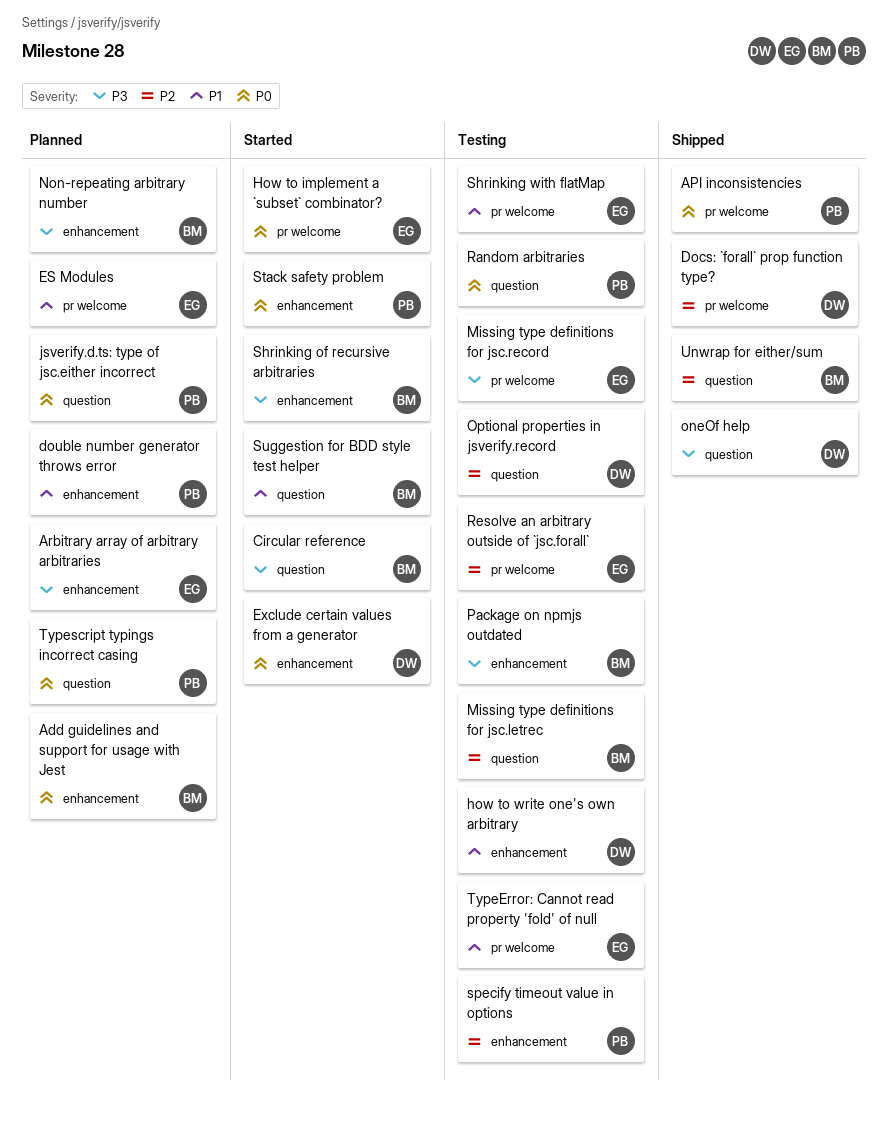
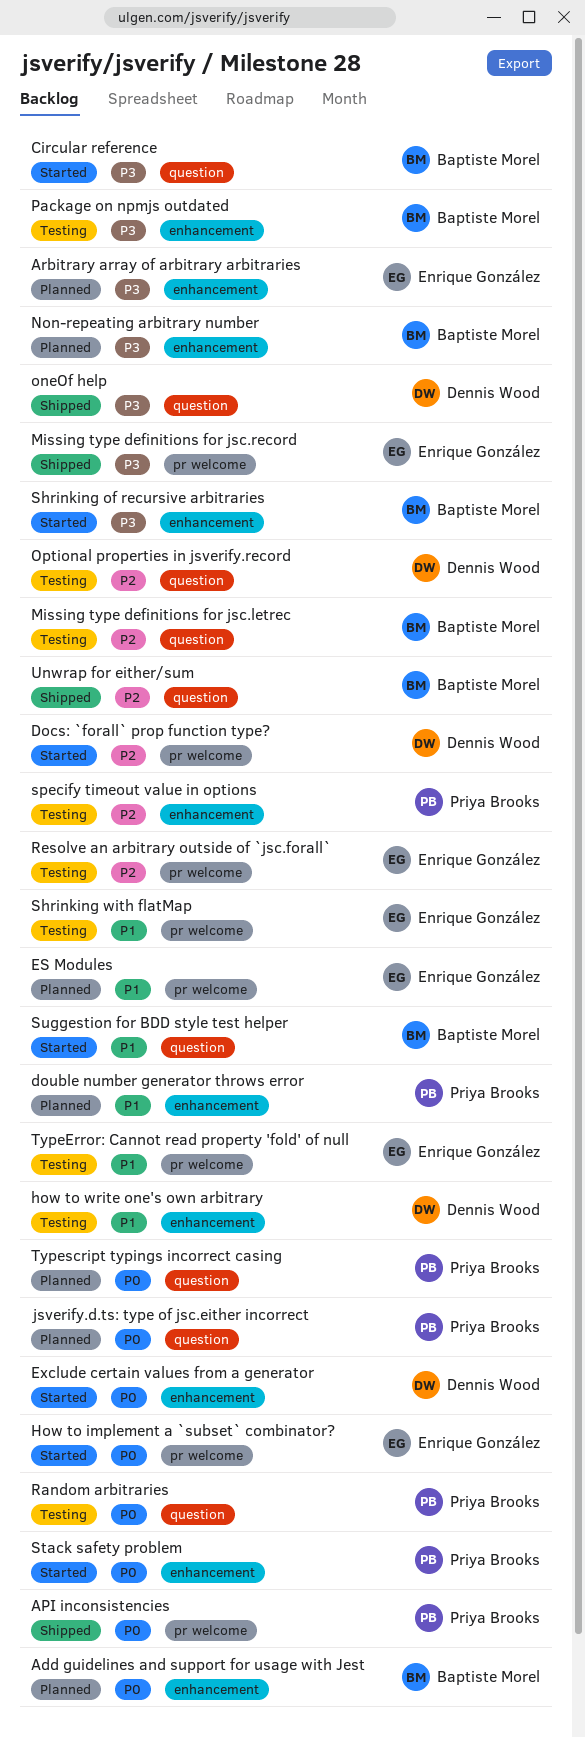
Docs: `forall` prop function type?, status: Shipped -> Started
Missing type definitions for jsc.record, status: Testing -> Shipped

